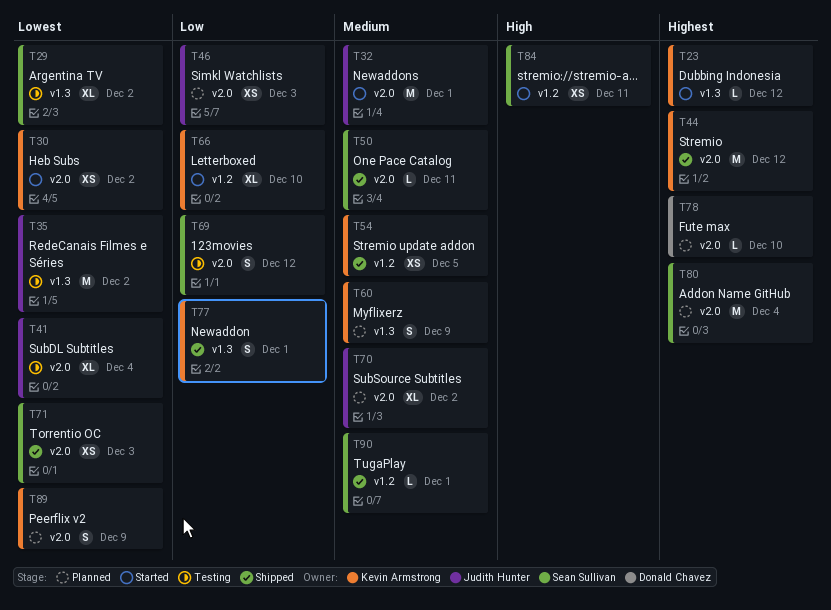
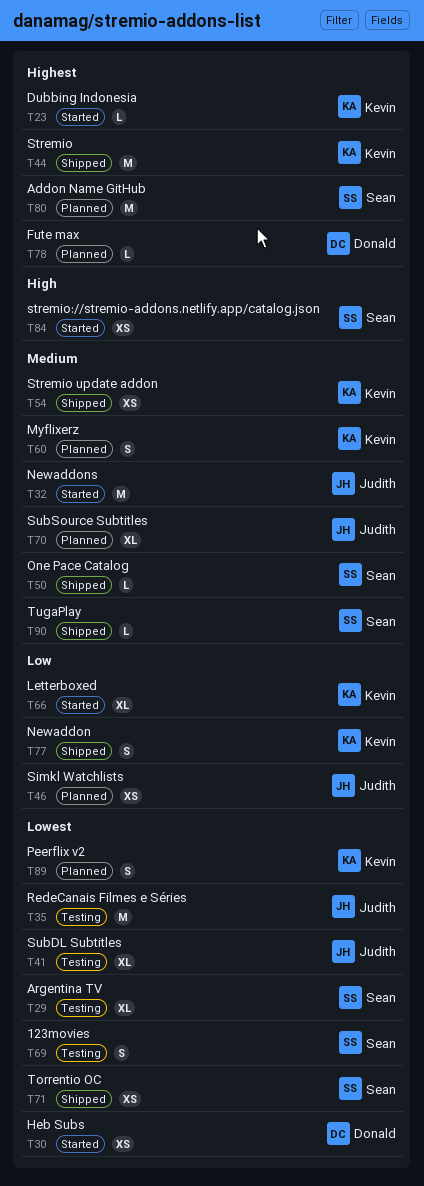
T30, owner: Kevin Armstrong -> Donald Chavez
T69, priority: Low -> Lowest

